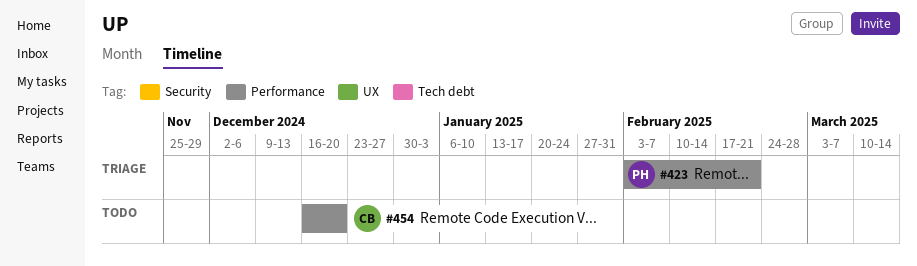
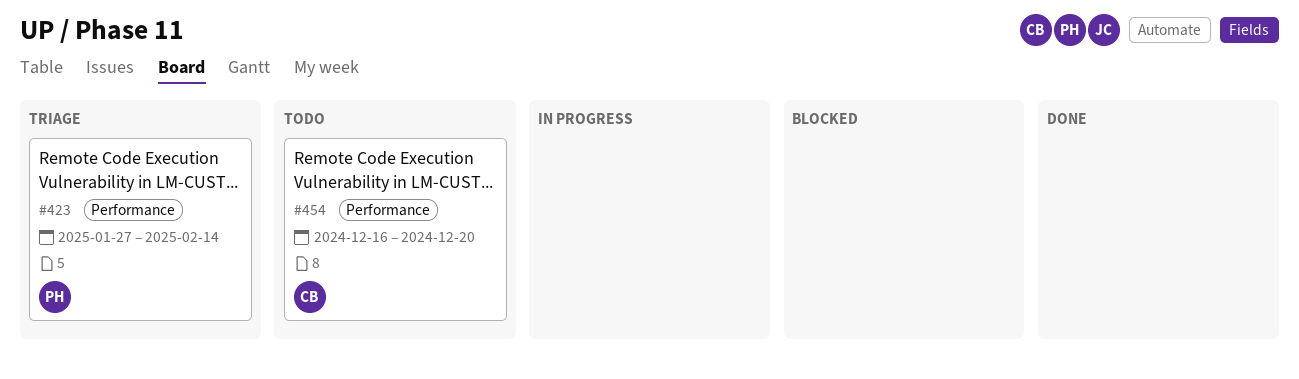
#423, start: Feb 3 -> Jan 27
#423, due: Feb 21 -> Feb 14

